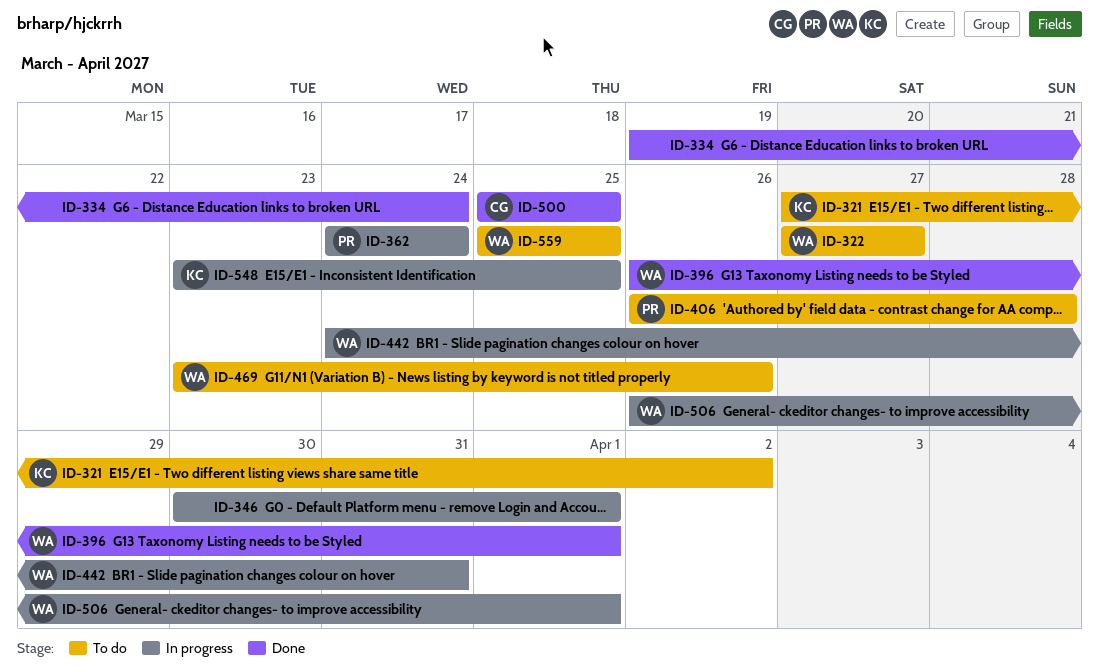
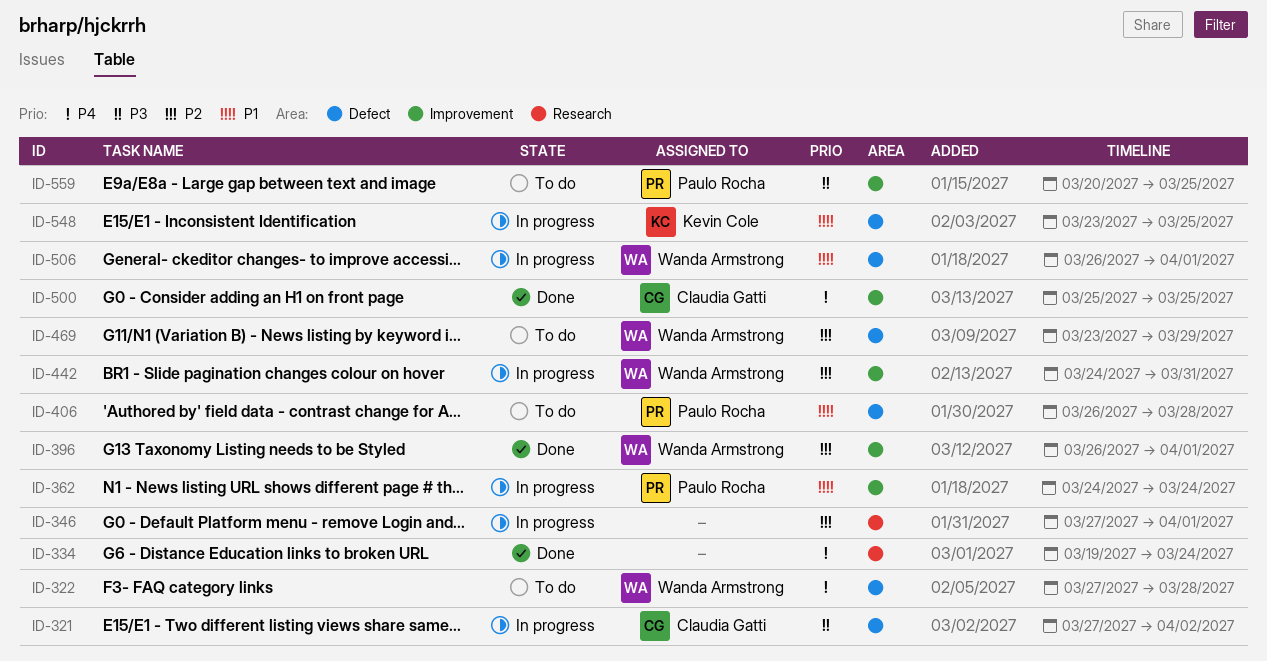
ID-321, status: To do -> In progress
ID-321, owner: Kevin Cole -> Claudia Gatti
ID-322, due: Mar 27 -> Mar 28
ID-346, start: Mar 30 -> Mar 27
ID-469, due: Mar 26 -> Mar 29
ID-559, owner: Wanda Armstrong -> Paulo Rocha
ID-559, start: Mar 25 -> Mar 20

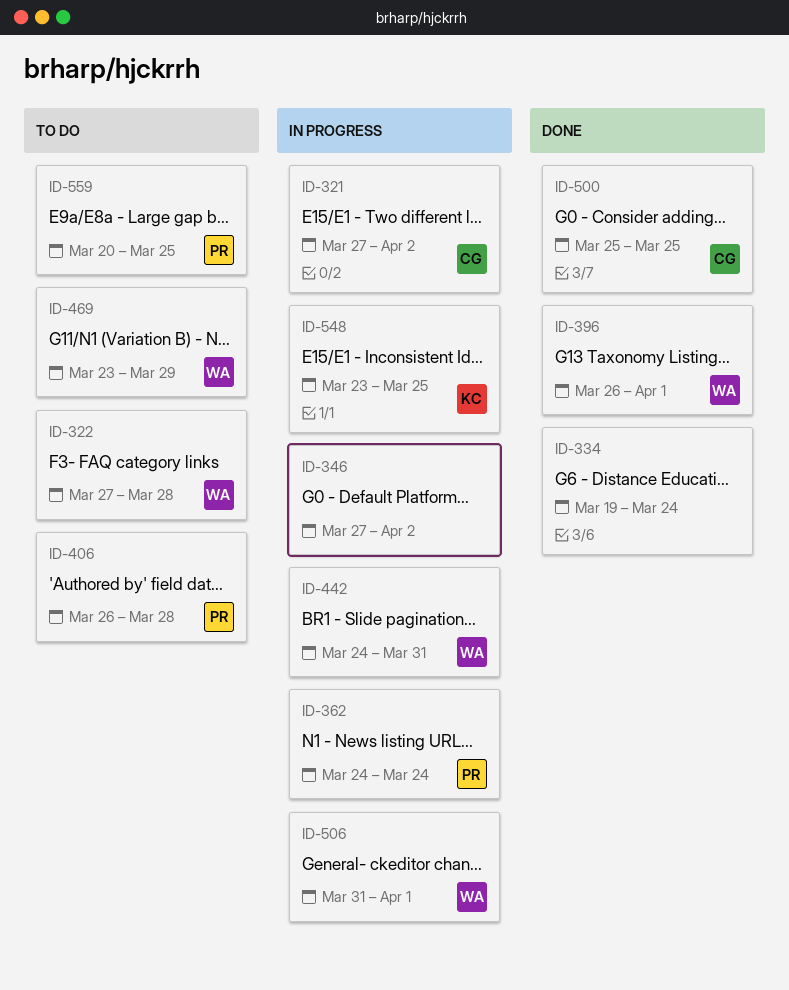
ID-346, due: Apr 1 -> Apr 2
ID-506, start: Mar 26 -> Mar 31

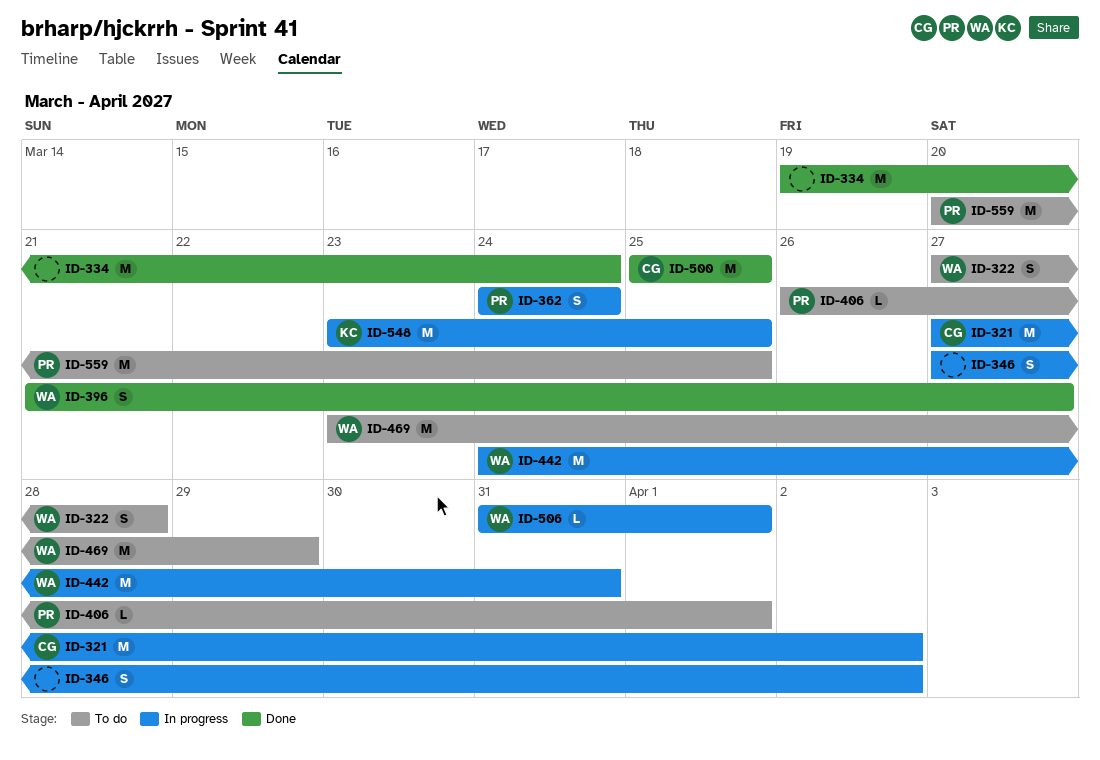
ID-396, start: Mar 26 -> Mar 21
ID-396, due: Apr 1 -> Mar 27
ID-406, due: Mar 28 -> Apr 1

